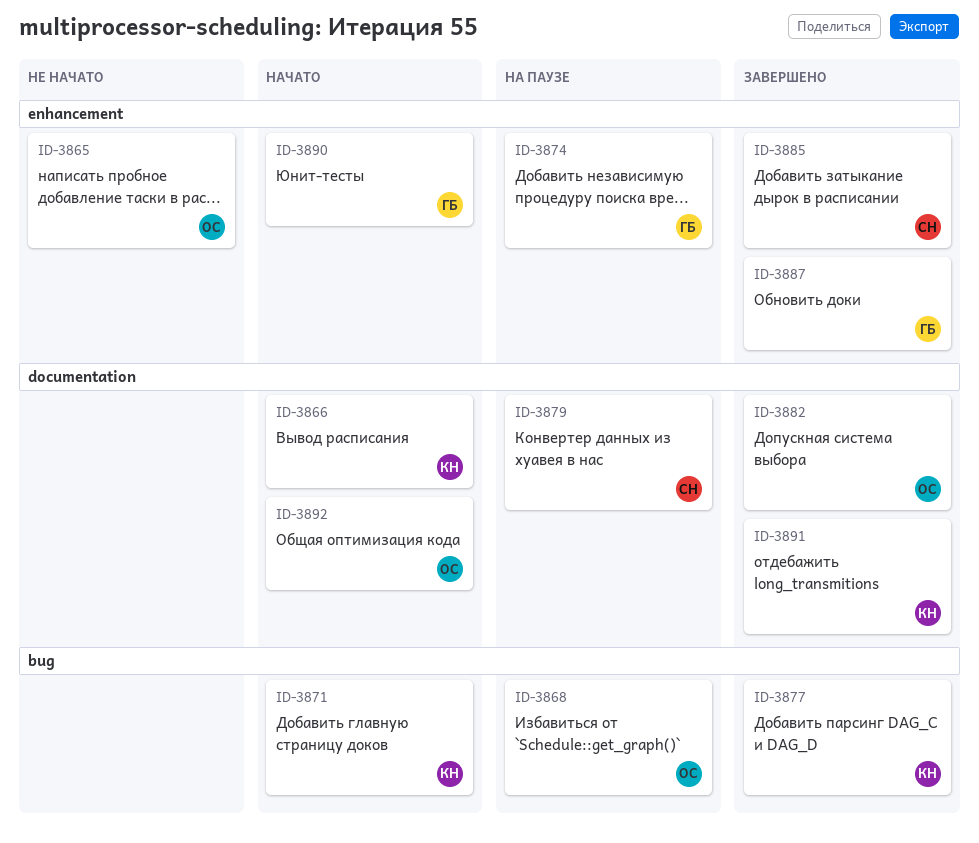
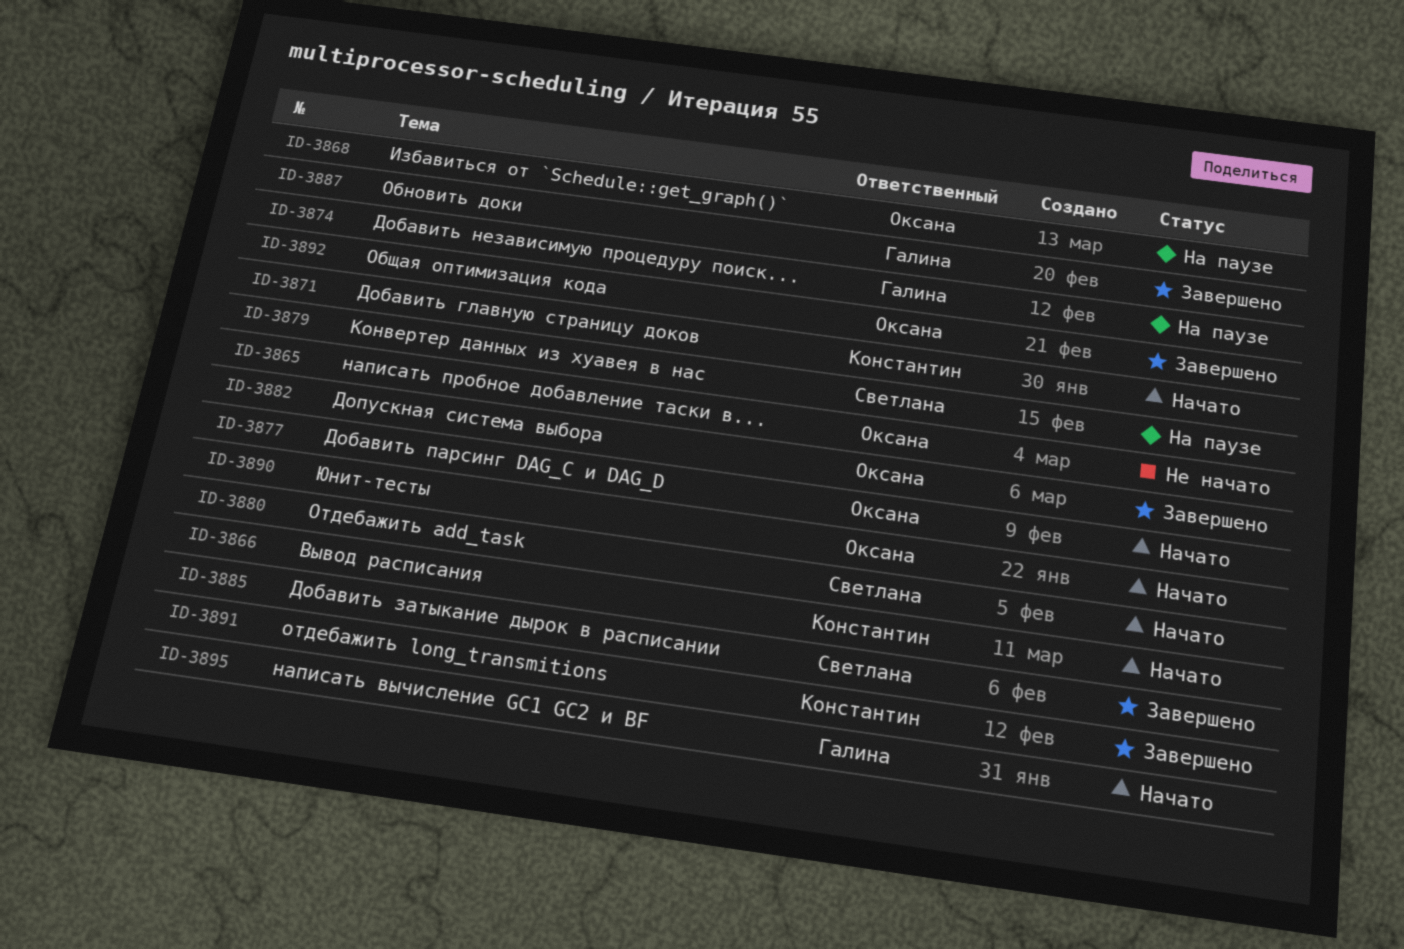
ID-3877, status: Завершено -> Начато
ID-3877, owner: Константин -> Оксана
ID-3880: none -> present
ID-3890, owner: Галина -> Оксана
ID-3892, status: Начато -> Завершено
ID-3895: none -> present

